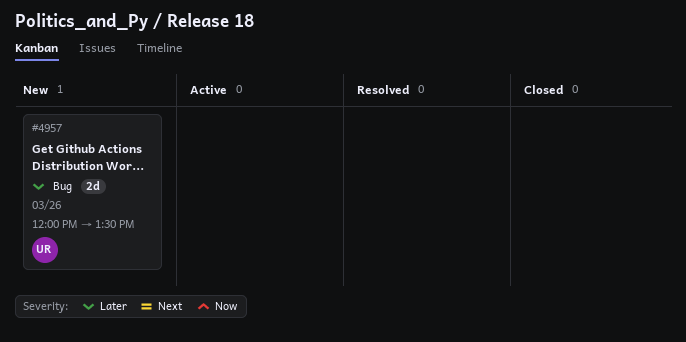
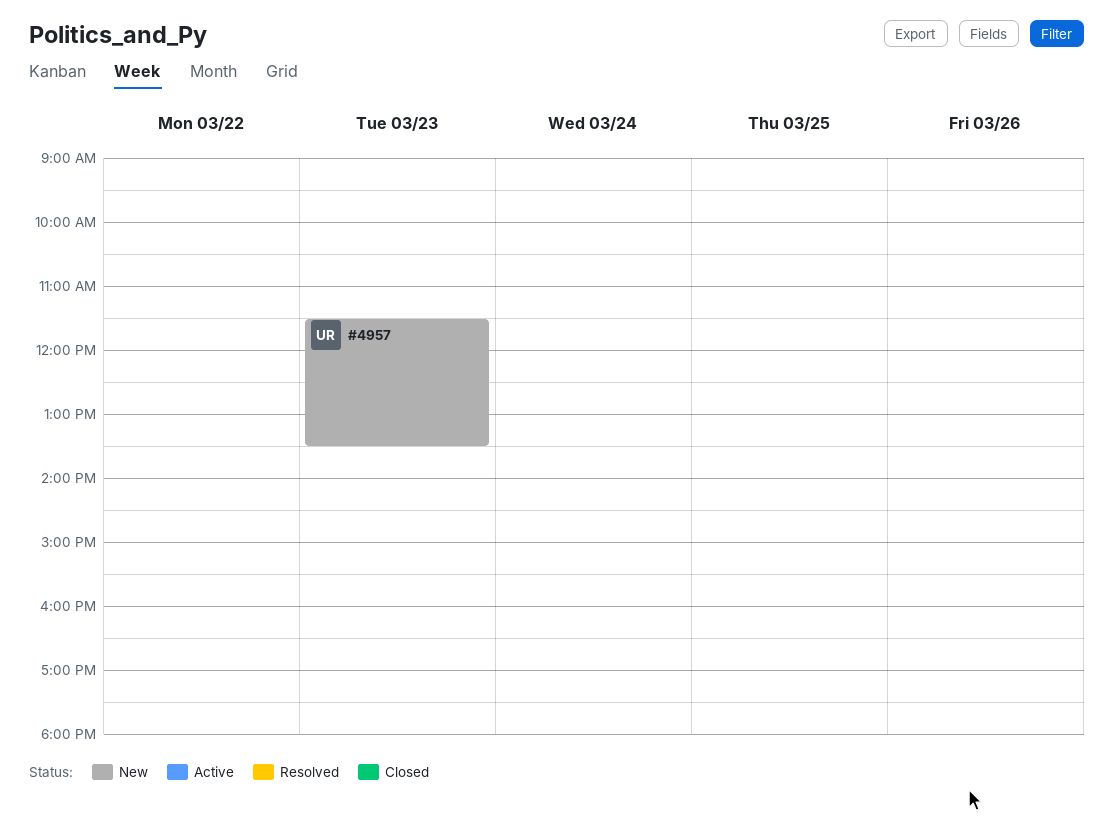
#4957, day: Mar 26 -> Mar 23
#4957, begins: 12:00 -> 11:30

